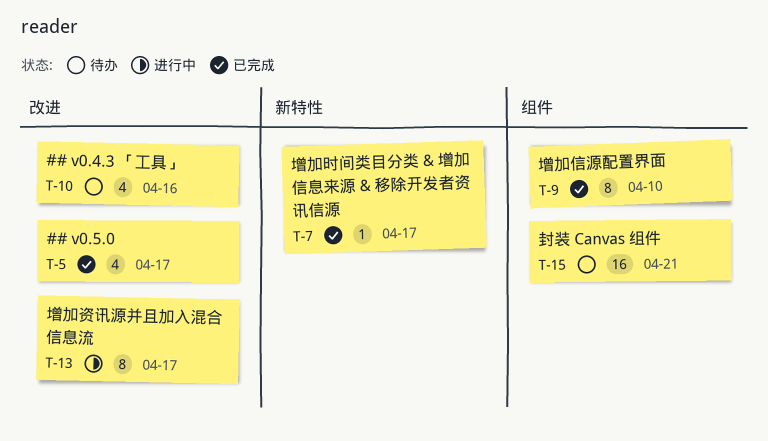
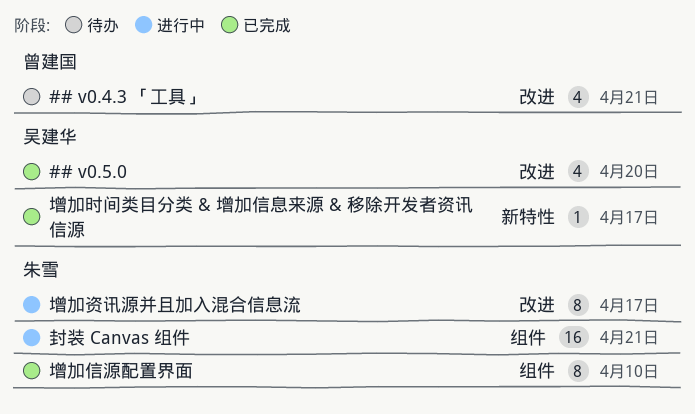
## v0.4.3 「工具」, due: Apr 16 -> Apr 21
## v0.5.0, due: Apr 17 -> Apr 20
封装 Canvas 组件, status: 待办 -> 进行中

